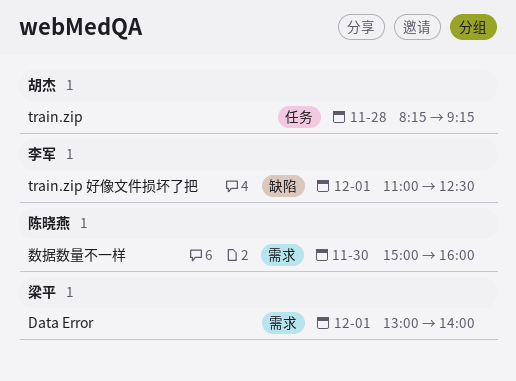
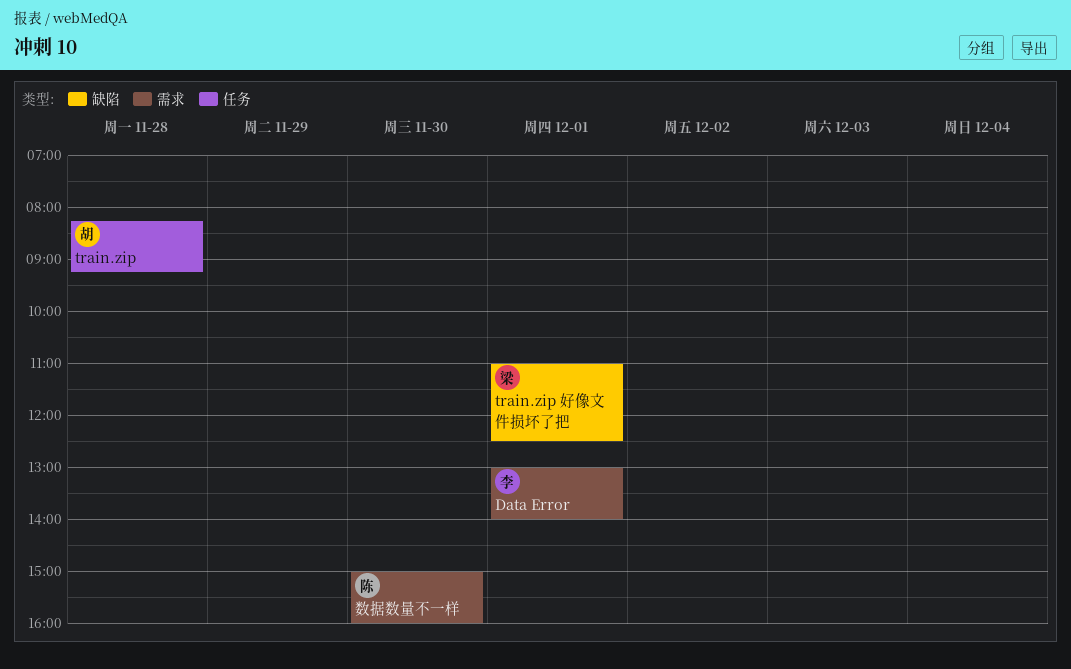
Data Error, owner: 梁平 -> 李军
train.zip 好像文件损坏了把, owner: 李军 -> 梁平

